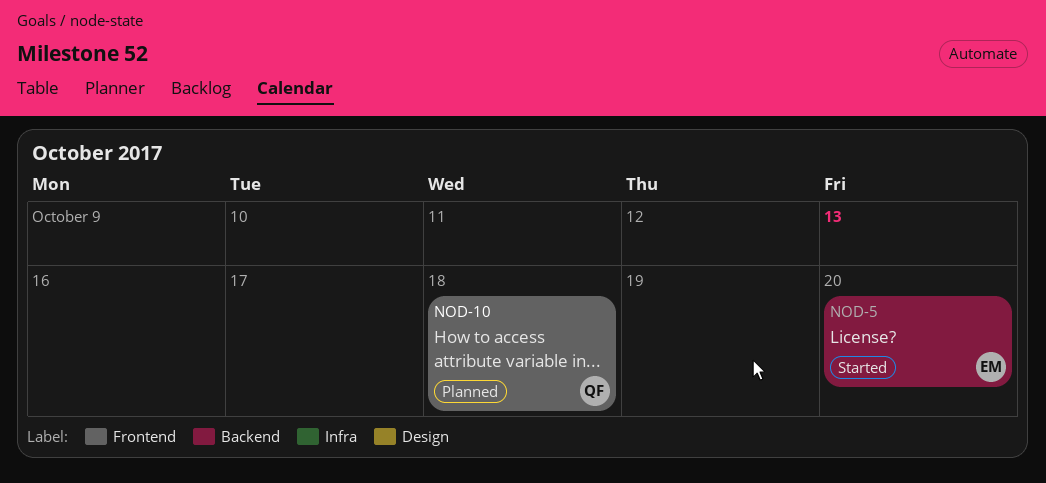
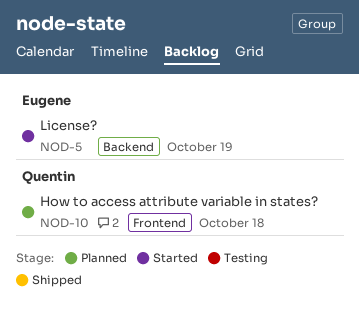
NOD-5, due: Oct 20 -> Oct 19

